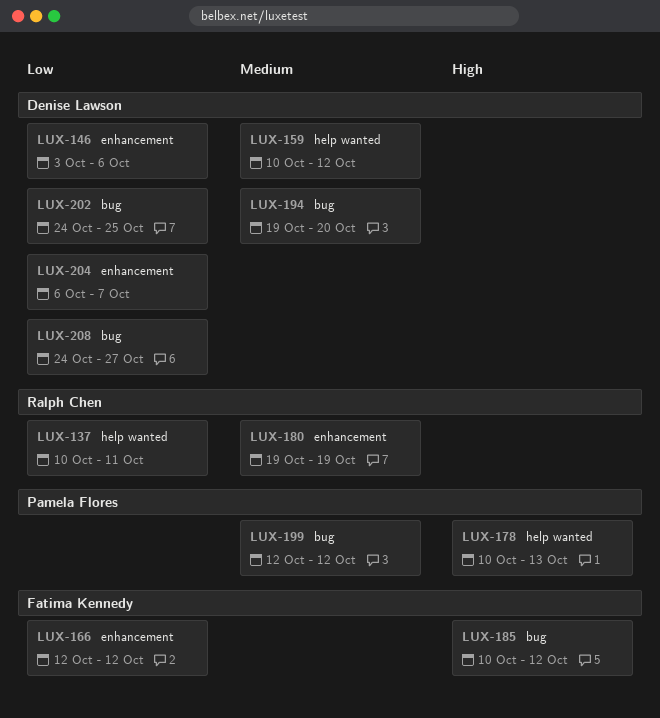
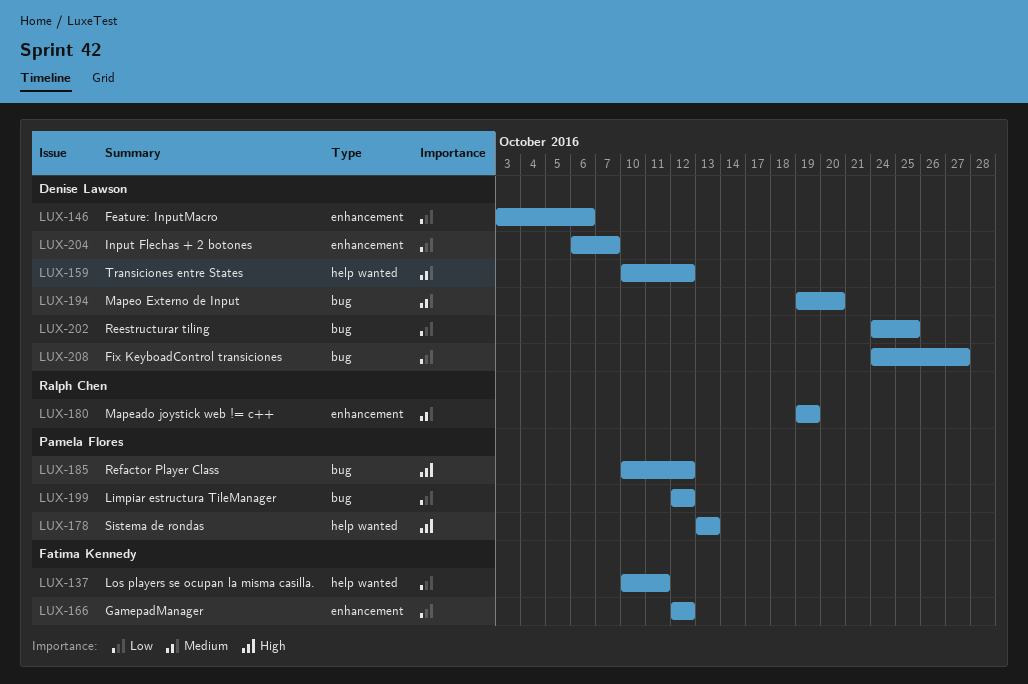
LUX-137, owner: Ralph Chen -> Fatima Kennedy
LUX-178, start: Oct 10 -> Oct 13
LUX-185, owner: Fatima Kennedy -> Pamela Flores
LUX-199, priority: Medium -> Low

